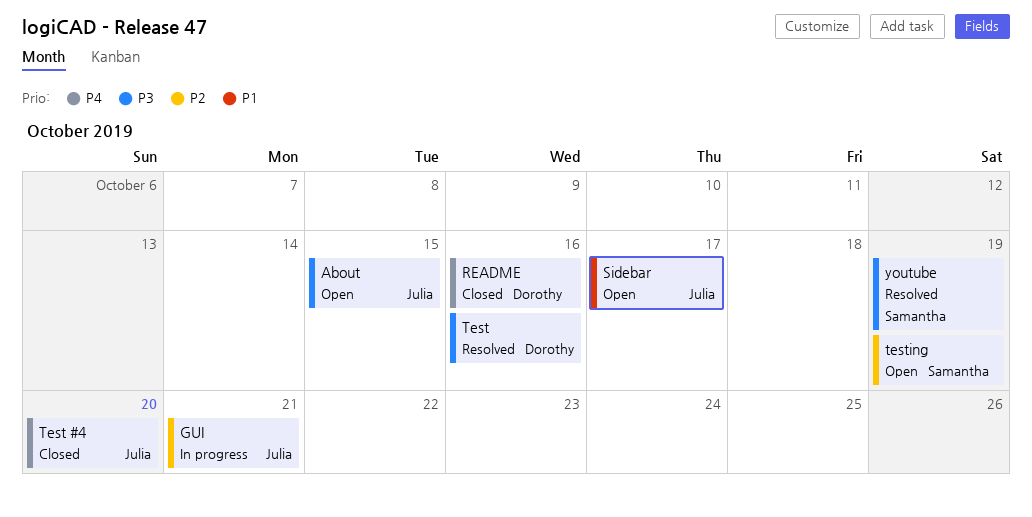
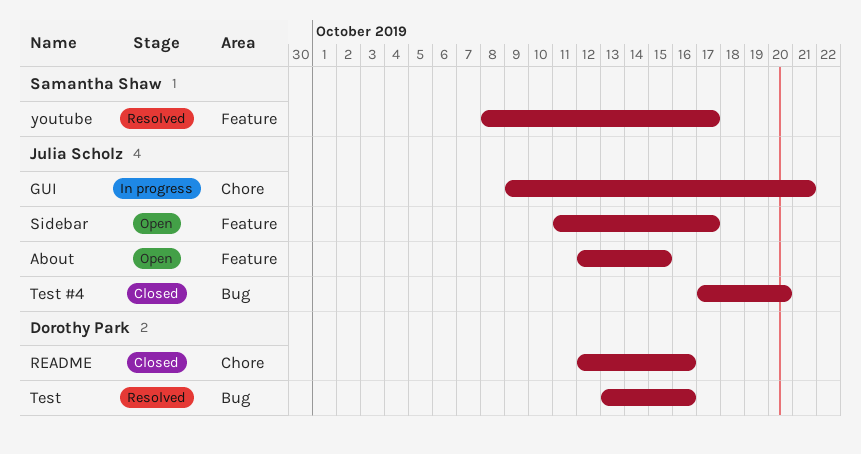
testing: present -> none
youtube, due: Oct 19 -> Oct 17

